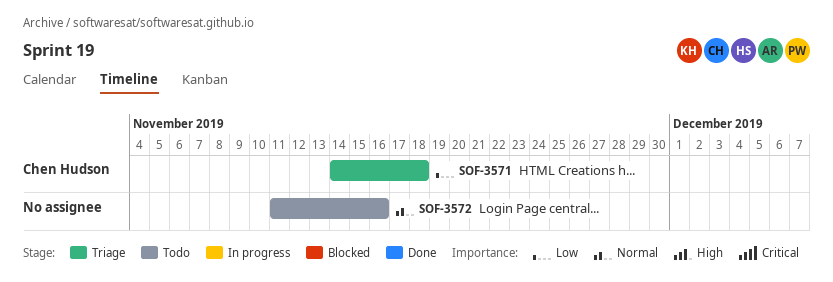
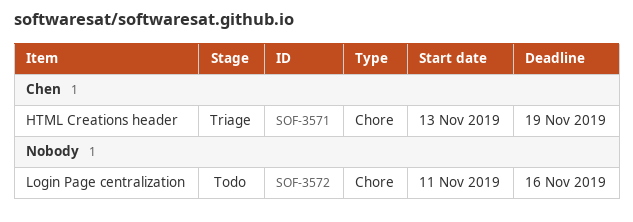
SOF-3571, start: Nov 14 -> Nov 13
SOF-3571, due: Nov 18 -> Nov 19

